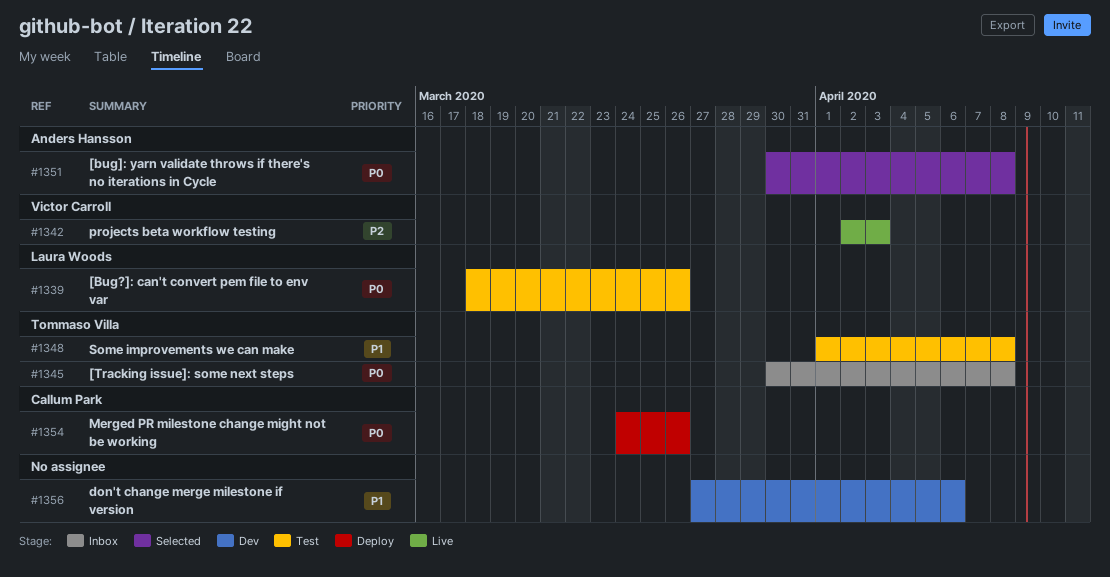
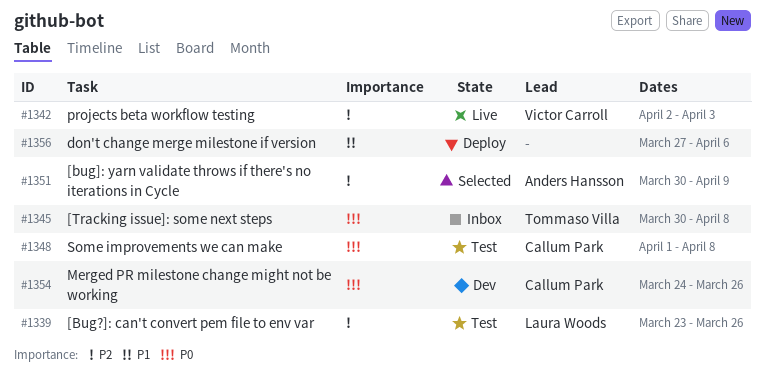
#1339, priority: P0 -> P2
#1339, start: Mar 18 -> Mar 23
#1348, owner: Tommaso Villa -> Callum Park
#1348, priority: P1 -> P0
#1351, priority: P0 -> P2
#1351, due: Apr 8 -> Apr 9
#1354, status: Deploy -> Dev
#1356, status: Dev -> Deploy

